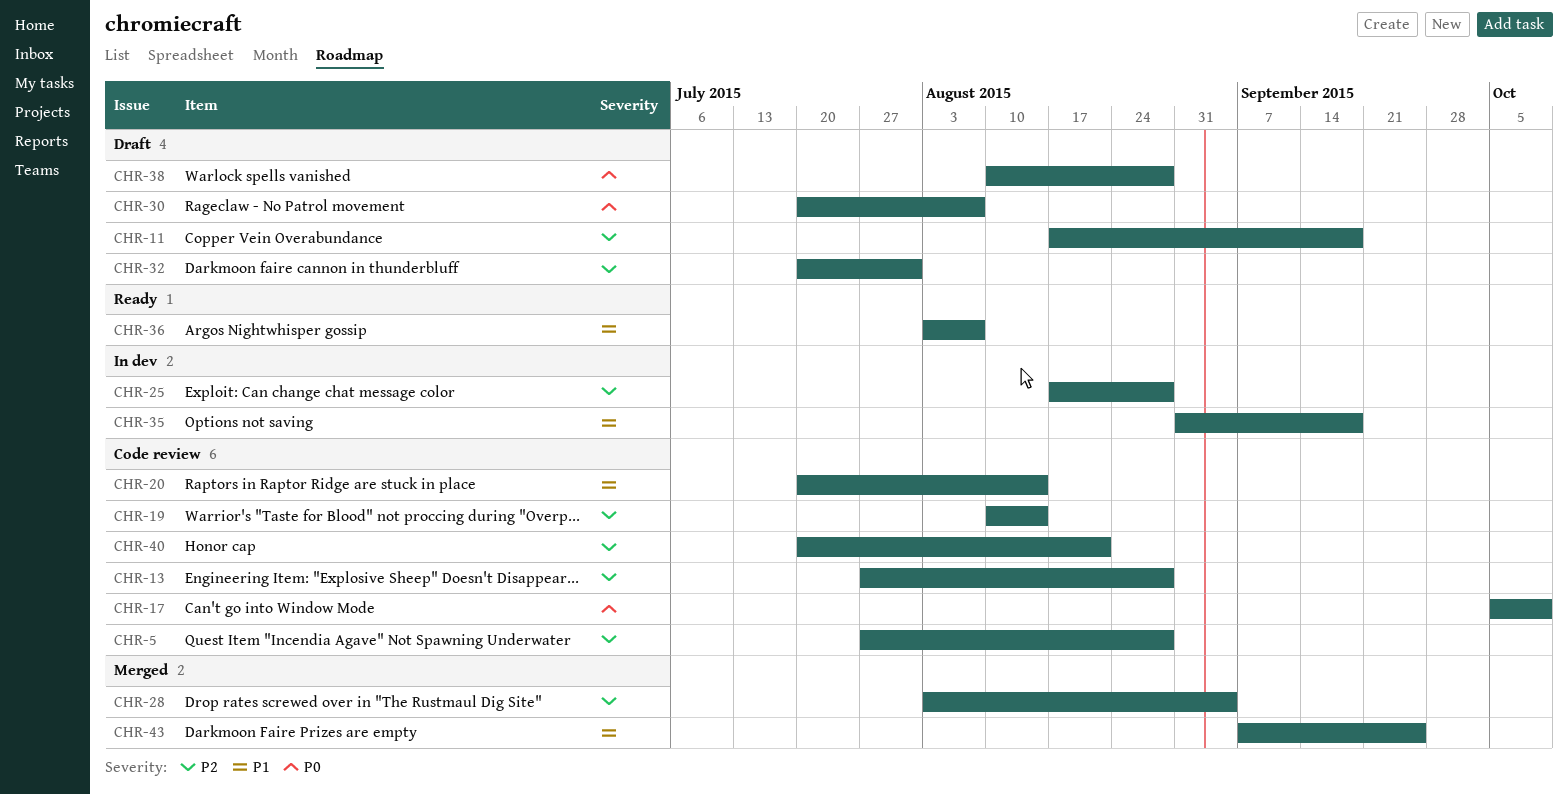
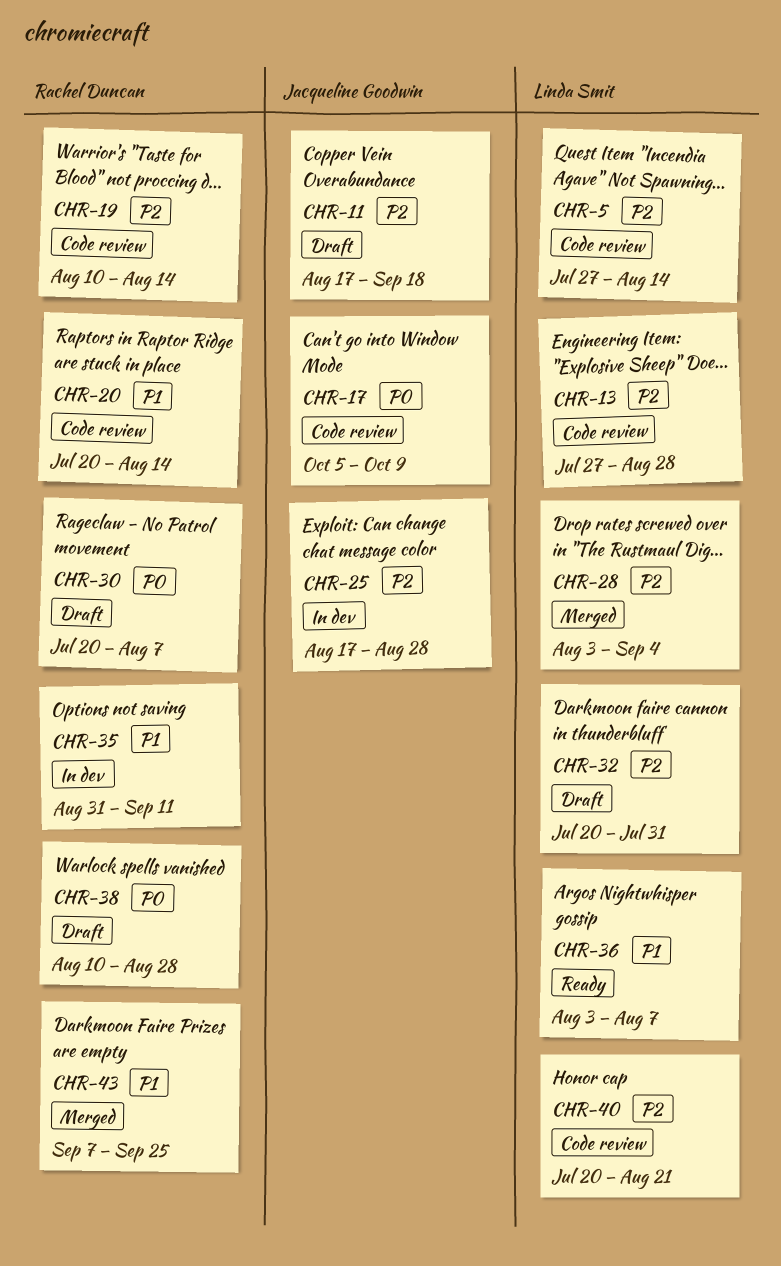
CHR-5, due: Aug 28 -> Aug 14
CHR-35, due: Sep 18 -> Sep 11

